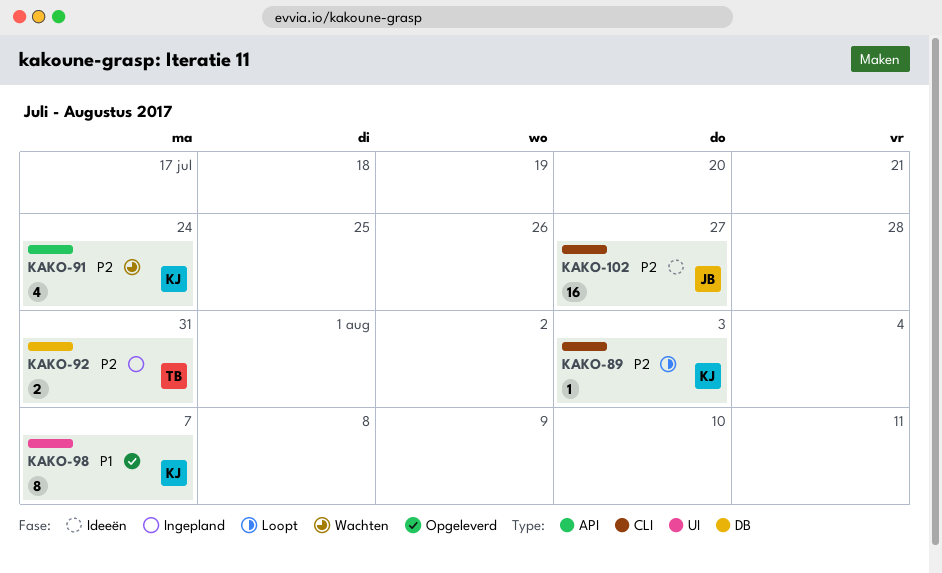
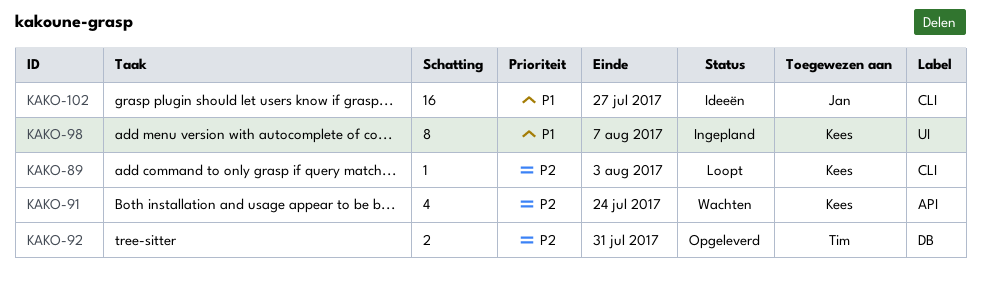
KAKO-92, status: Ingepland -> Opgeleverd
KAKO-98, status: Opgeleverd -> Ingepland
KAKO-102, priority: P2 -> P1

